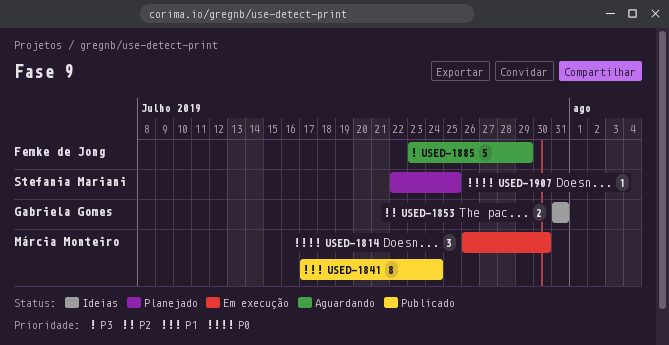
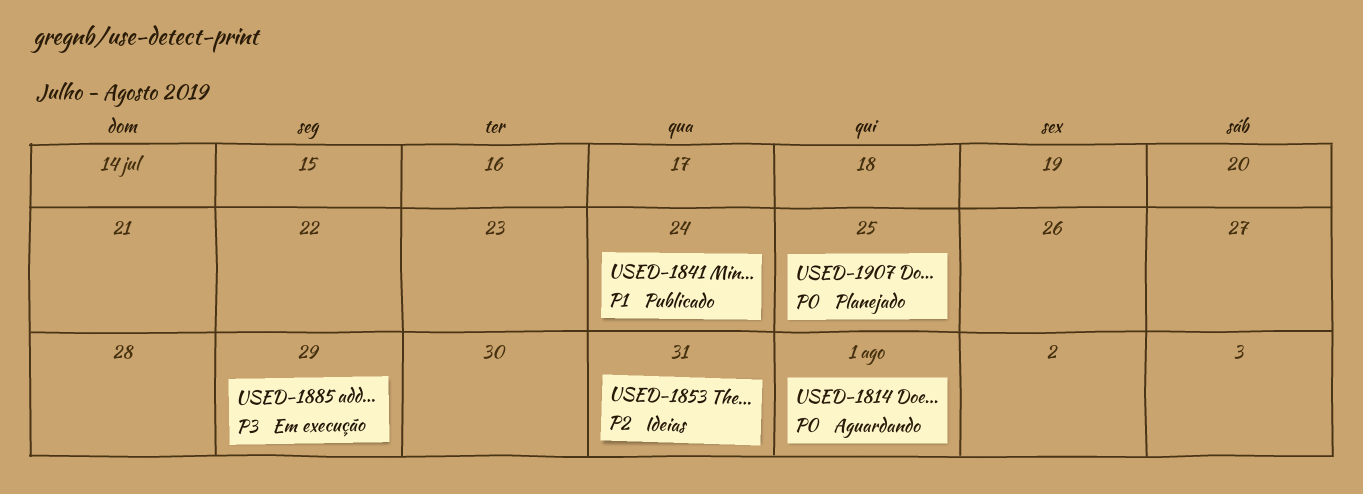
USED-1814, status: Em execução -> Aguardando
USED-1814, due: Jul 30 -> Aug 1
USED-1885, status: Aguardando -> Em execução

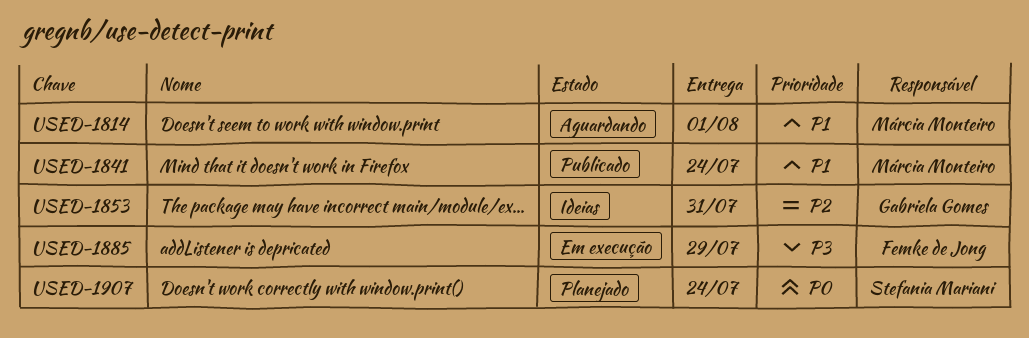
USED-1814, priority: P0 -> P1
USED-1907, due: Jul 25 -> Jul 24

